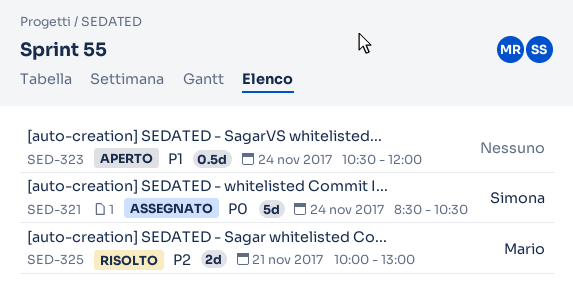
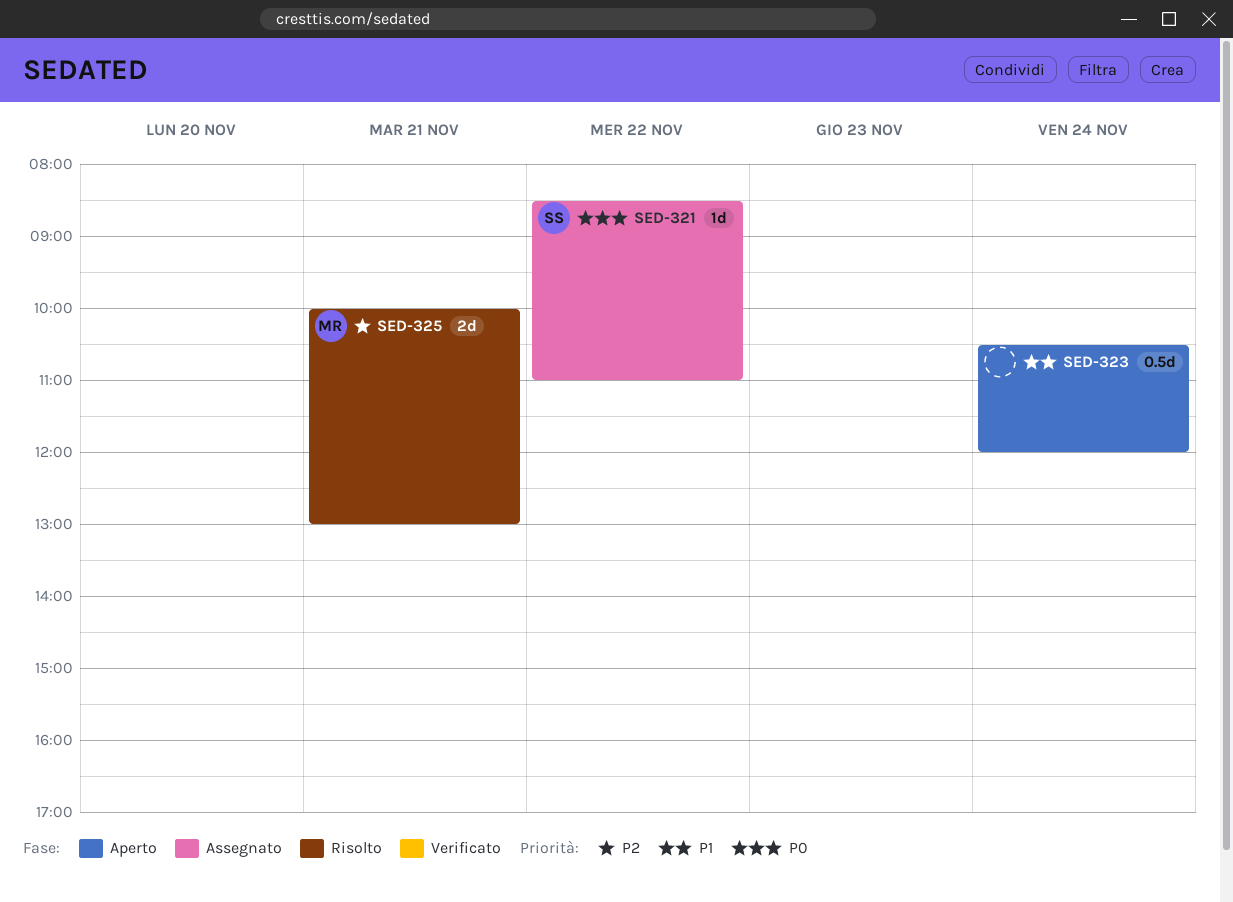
SED-321, estimate: 5d -> 1d
SED-321, day: Nov 24 -> Nov 22
SED-321, ends: 10:30 -> 11:00

